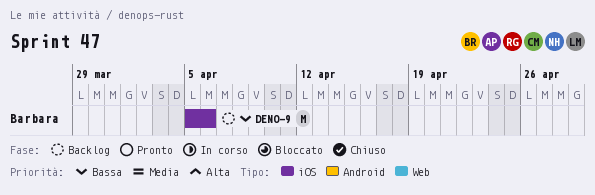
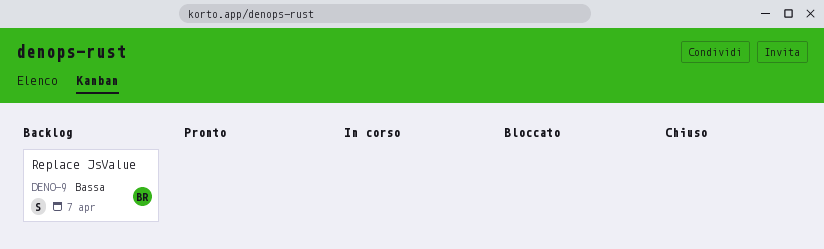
DENO-9, estimate: M -> S
DENO-9, due: Apr 6 -> Apr 7

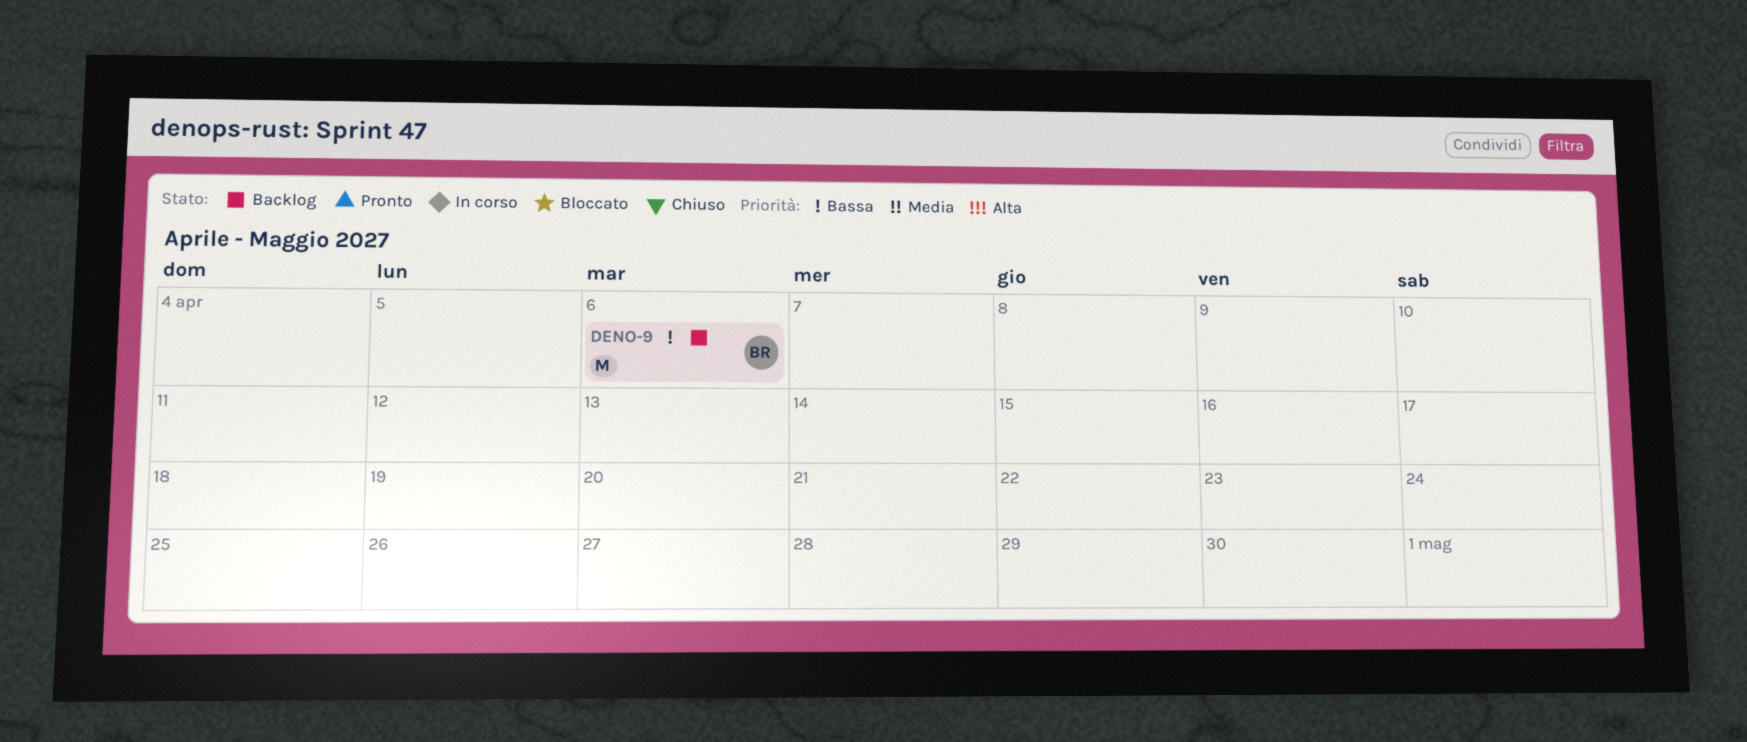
DENO-9, estimate: S -> M
DENO-9, due: Apr 7 -> Apr 6

